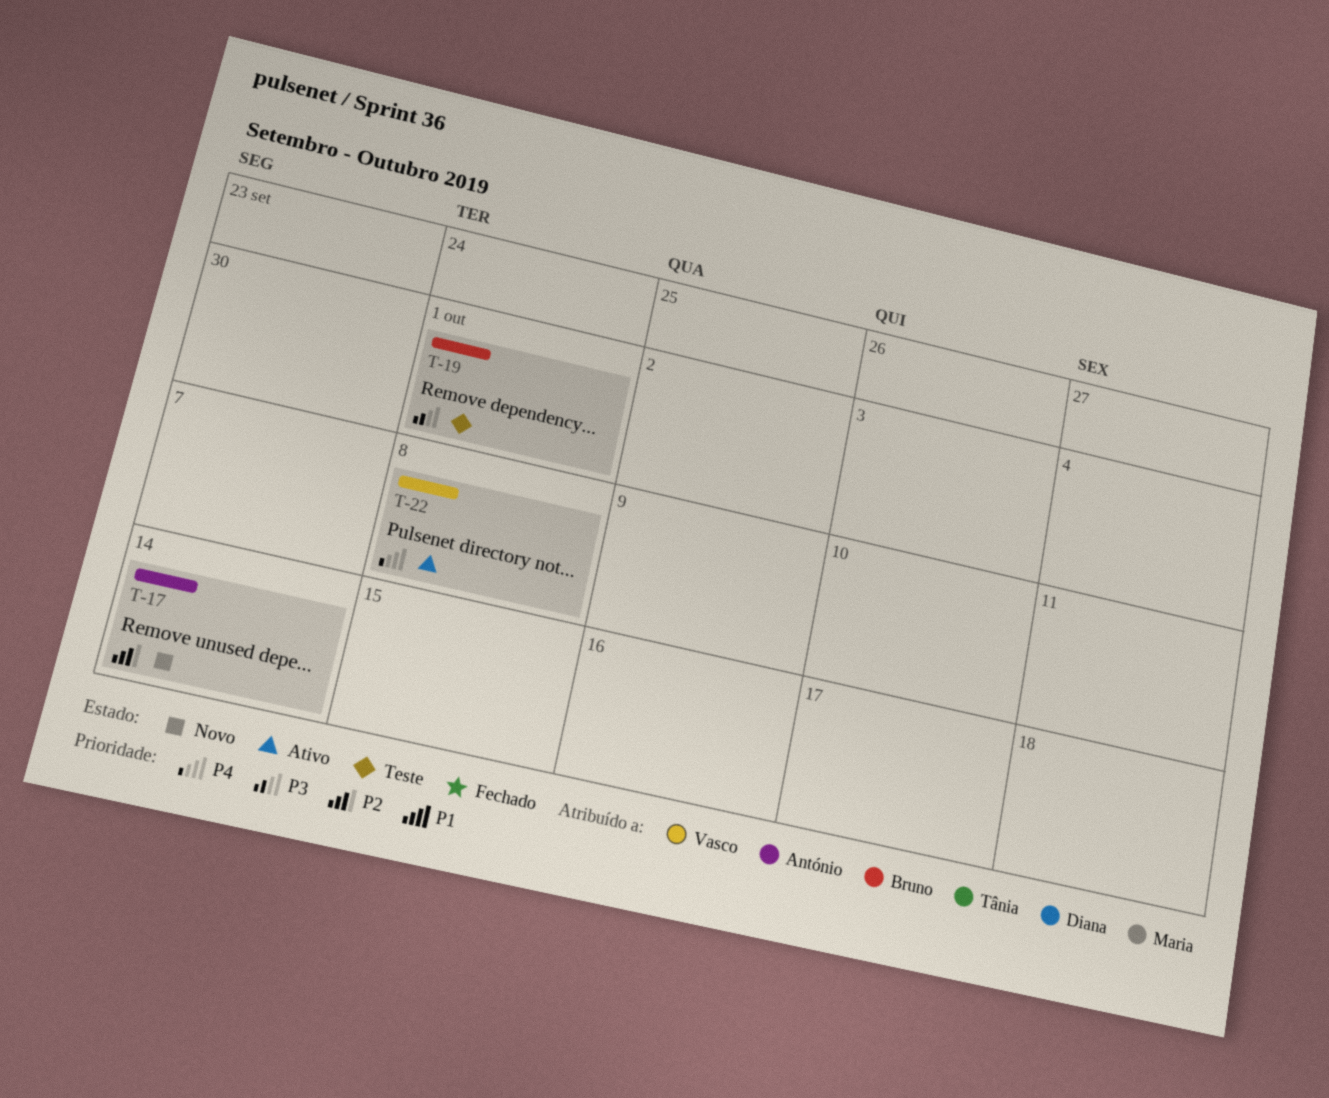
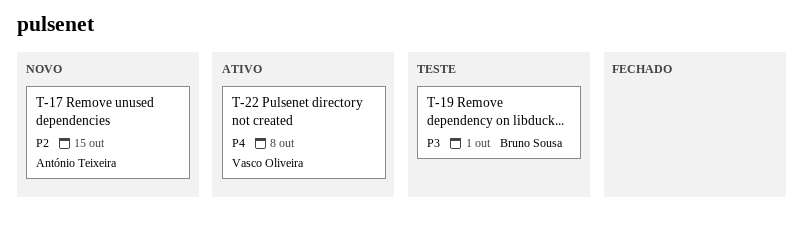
T-17, due: Oct 14 -> Oct 15

